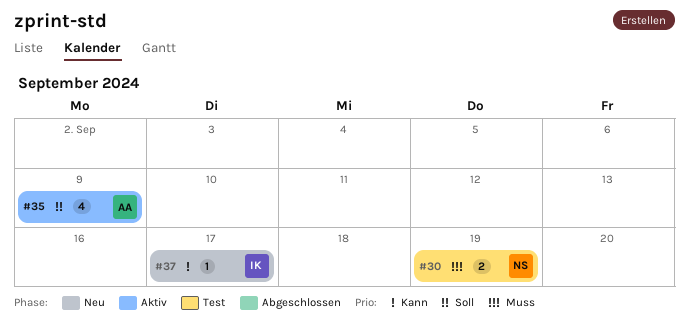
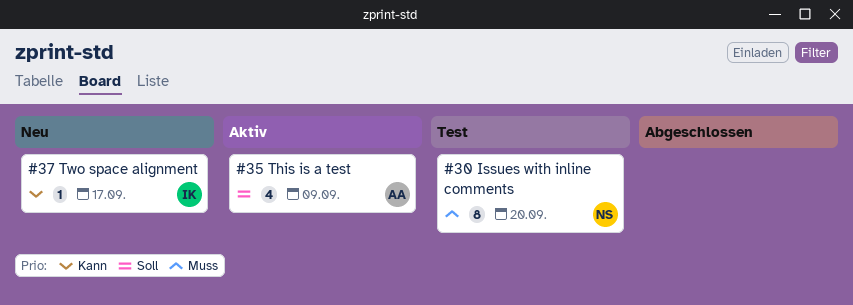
#30, estimate: 2 -> 8
#30, due: Sep 19 -> Sep 20

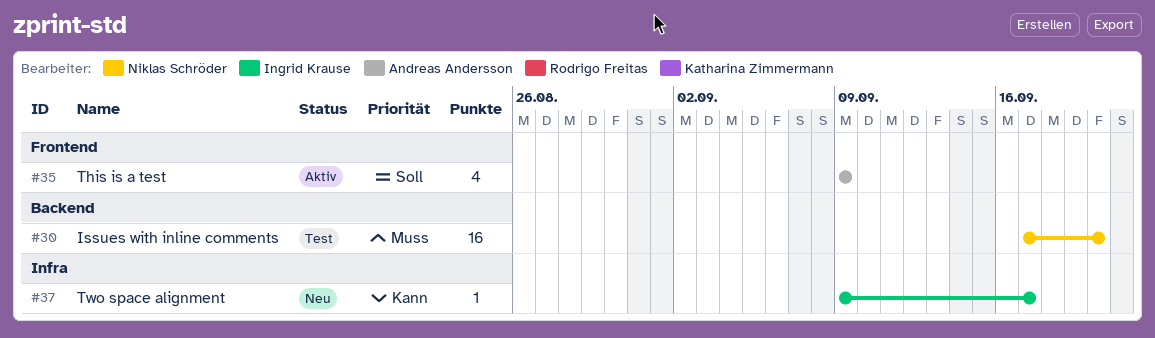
#30, estimate: 8 -> 16

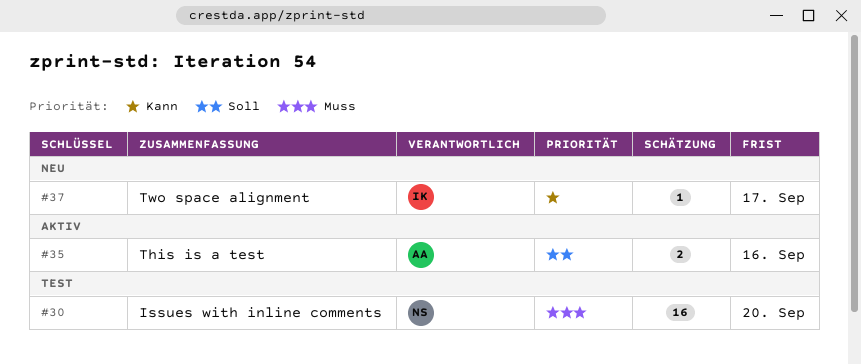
#35, estimate: 4 -> 2
#35, due: Sep 9 -> Sep 16

